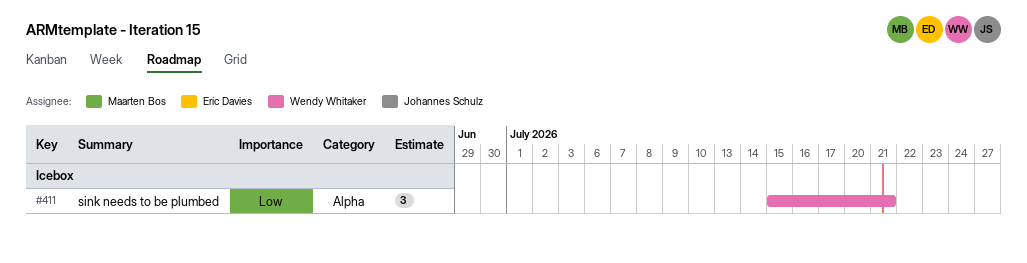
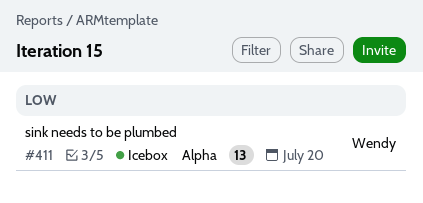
#411, estimate: 3 -> 13
#411, due: Jul 21 -> Jul 20

